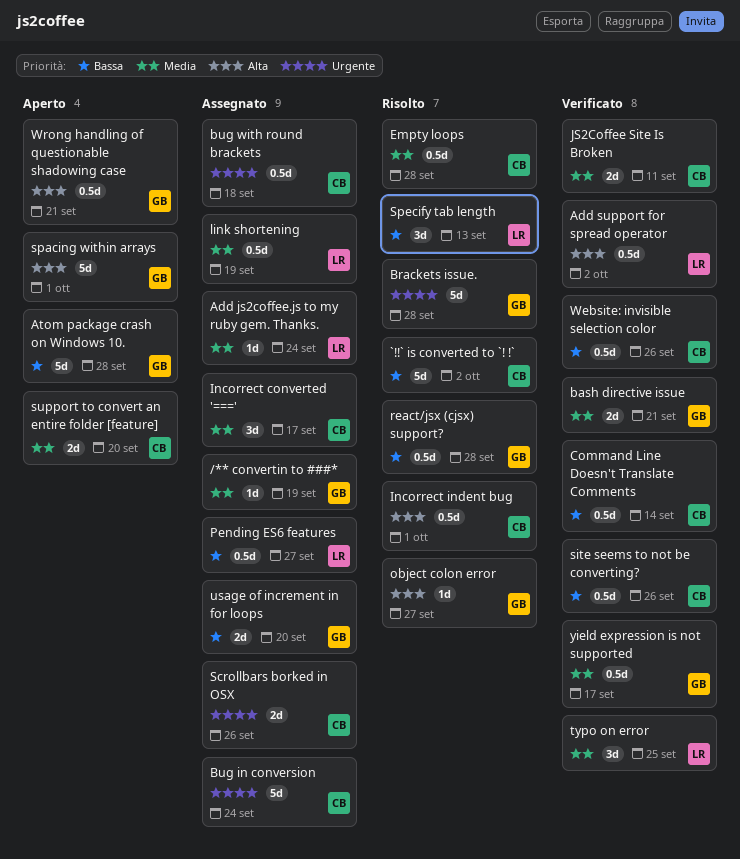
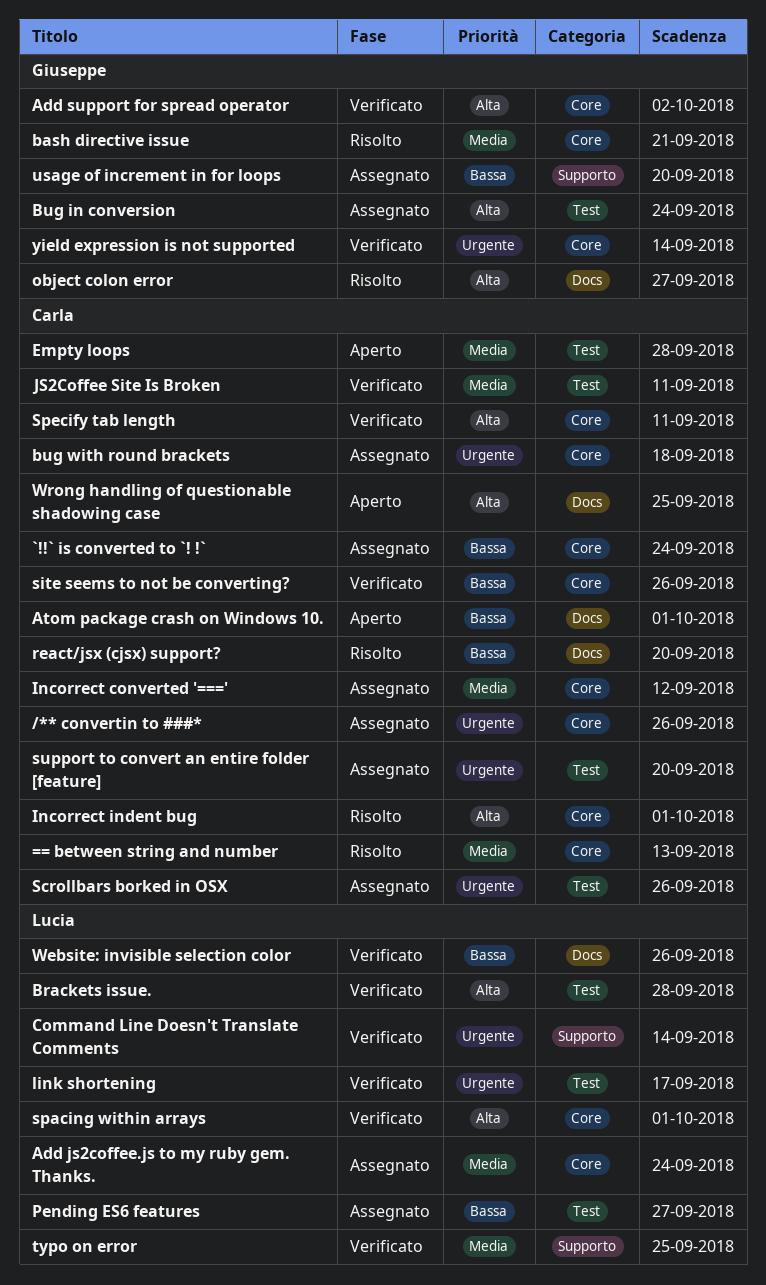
/** convertin to ###*, owner: Giuseppe -> Carla
/** convertin to ###*, priority: Media -> Urgente
/** convertin to ###*, due: Sep 19 -> Sep 26
== between string and number: none -> present
`!!` is converted to `! !`, status: Risolto -> Assegnato
`!!` is converted to `! !`, due: Oct 2 -> Sep 24
Add support for spread operator, owner: Lucia -> Giuseppe
Atom package crash on Windows 10., owner: Giuseppe -> Carla
Atom package crash on Windows 10., due: Sep 28 -> Oct 1
bash directive issue, status: Verificato -> Risolto
Brackets issue., status: Risolto -> Verificato
Brackets issue., owner: Giuseppe -> Lucia
Brackets issue., priority: Urgente -> Alta
Bug in conversion, owner: Carla -> Giuseppe
Bug in conversion, priority: Urgente -> Alta
Command Line Doesn't Translate Comments, owner: Carla -> Lucia
Command Line Doesn't Translate Comments, priority: Bassa -> Urgente
Empty loops, status: Risolto -> Aperto
Incorrect converted '===', due: Sep 17 -> Sep 12
link shortening, status: Assegnato -> Verificato
link shortening, priority: Media -> Urgente
link shortening, due: Sep 19 -> Sep 17
react/jsx (cjsx) support?, owner: Giuseppe -> Carla
react/jsx (cjsx) support?, due: Sep 28 -> Sep 20
spacing within arrays, status: Aperto -> Verificato
spacing within arrays, owner: Giuseppe -> Lucia
Specify tab length, status: Risolto -> Verificato
Specify tab length, owner: Lucia -> Carla
Specify tab length, priority: Bassa -> Alta
Specify tab length, due: Sep 13 -> Sep 11
support to convert an entire folder [feature], status: Aperto -> Assegnato
support to convert an entire folder [feature], priority: Media -> Urgente
Website: invisible selection color, owner: Carla -> Lucia
Wrong handling of questionable shadowing case, owner: Giuseppe -> Carla
Wrong handling of questionable shadowing case, due: Sep 21 -> Sep 25
yield expression is not supported, priority: Media -> Urgente
yield expression is not supported, due: Sep 17 -> Sep 14

